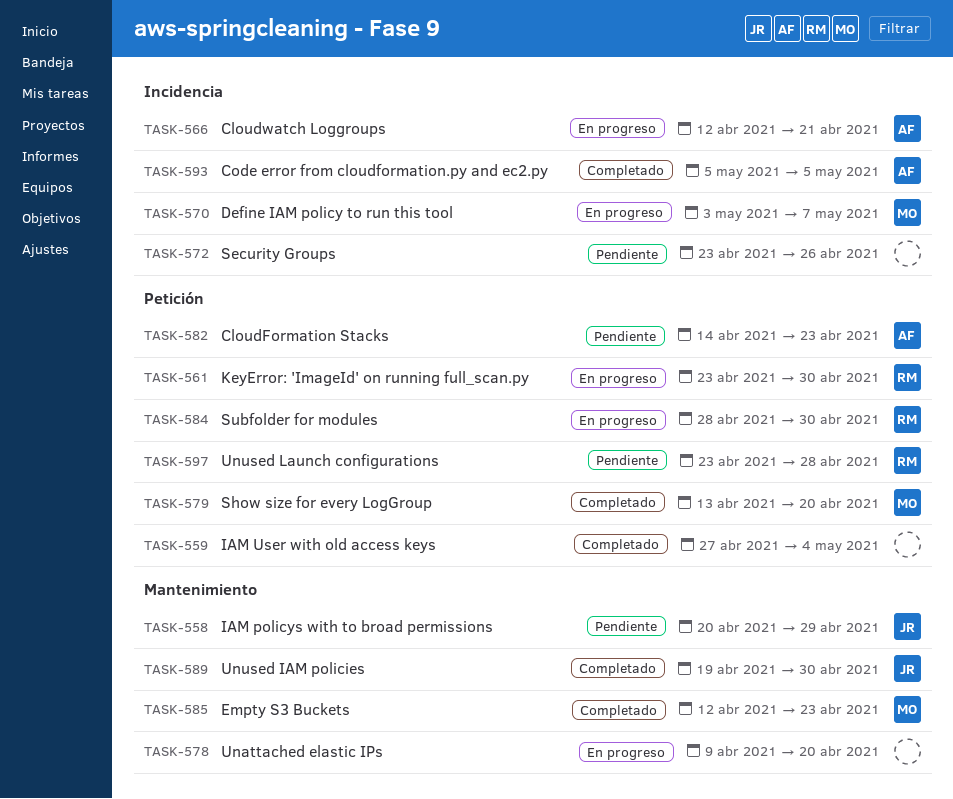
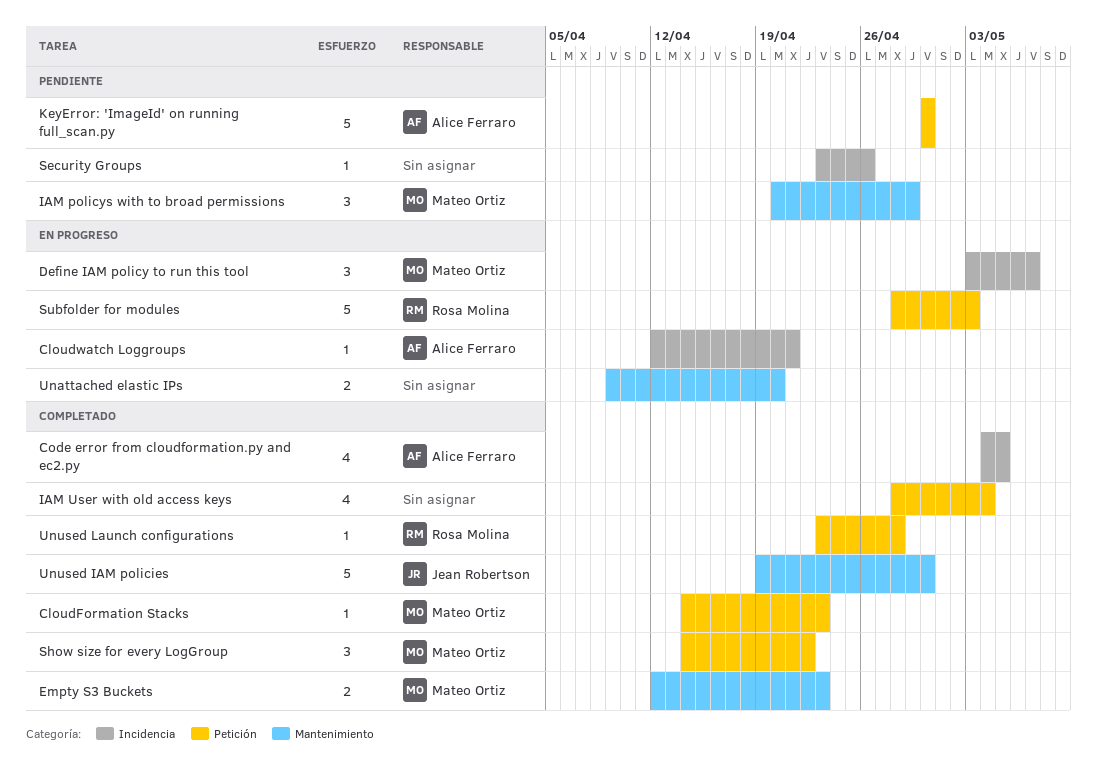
CloudFormation Stacks, status: Pendiente -> Completado
CloudFormation Stacks, owner: Alice Ferraro -> Mateo Ortiz
Code error from cloudformation.py and ec2.py, start: May 5 -> May 4
IAM policys with to broad permissions, owner: Jean Robertson -> Mateo Ortiz
IAM User with old access keys, start: Apr 27 -> Apr 28
KeyError: 'ImageId' on running full_scan.py, status: En progreso -> Pendiente
KeyError: 'ImageId' on running full_scan.py, owner: Rosa Molina -> Alice Ferraro
KeyError: 'ImageId' on running full_scan.py, start: Apr 23 -> Apr 30
Show size for every LogGroup, start: Apr 13 -> Apr 14
Show size for every LogGroup, due: Apr 20 -> Apr 22
Subfolder for modules, due: Apr 30 -> May 3
Unused Launch configurations, status: Pendiente -> Completado

